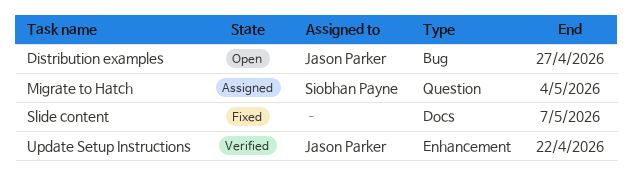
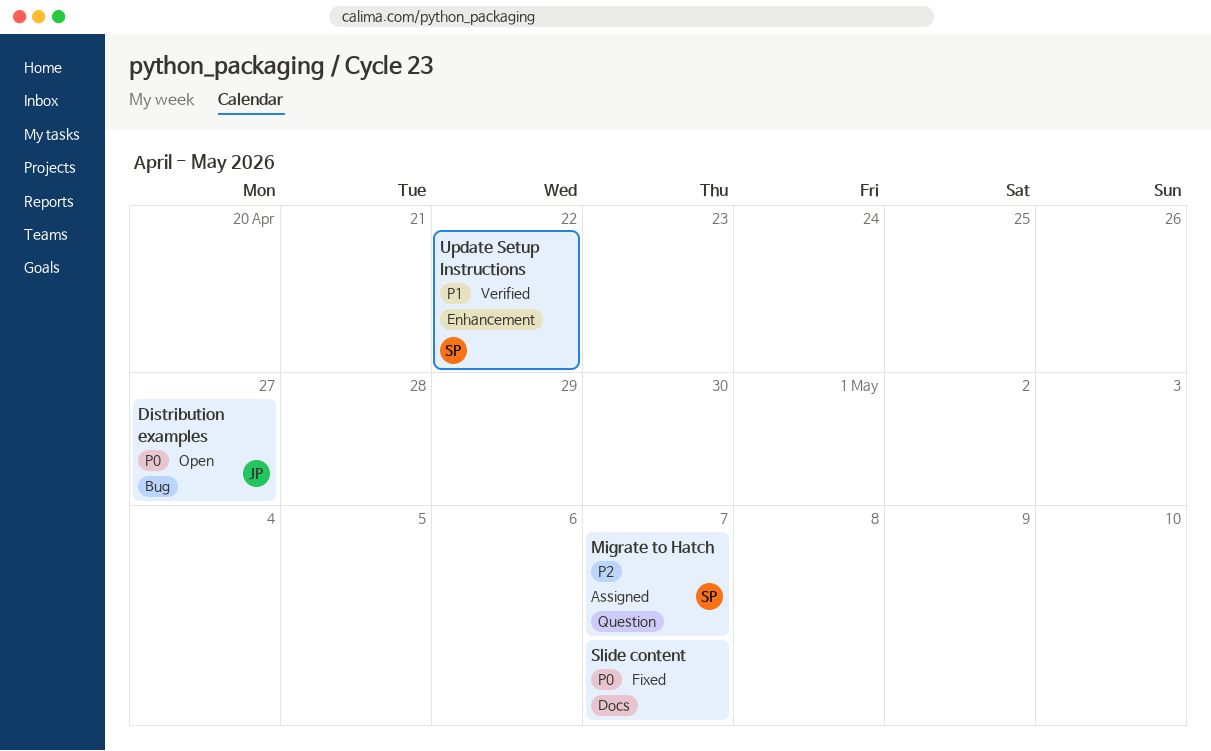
Migrate to Hatch, due: May 4 -> May 7
Update Setup Instructions, owner: Jason Parker -> Siobhan Payne

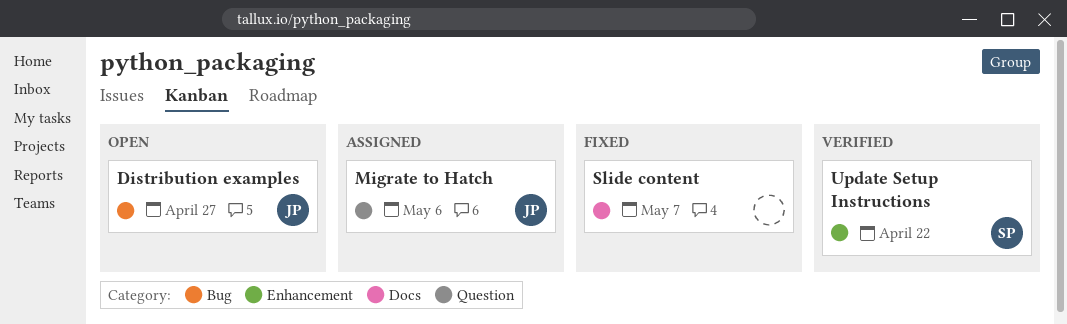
Migrate to Hatch, owner: SP -> JP
Migrate to Hatch, due: May 7 -> May 6

